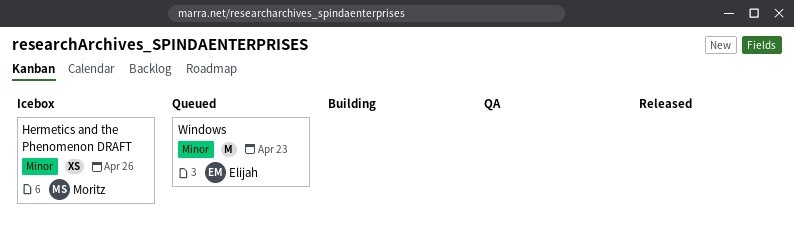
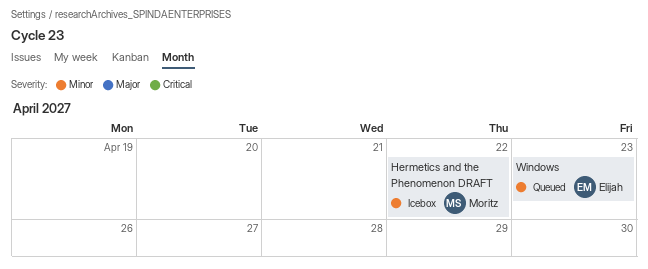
Hermetics and the Phenomenon DRAFT, due: Apr 26 -> Apr 22

